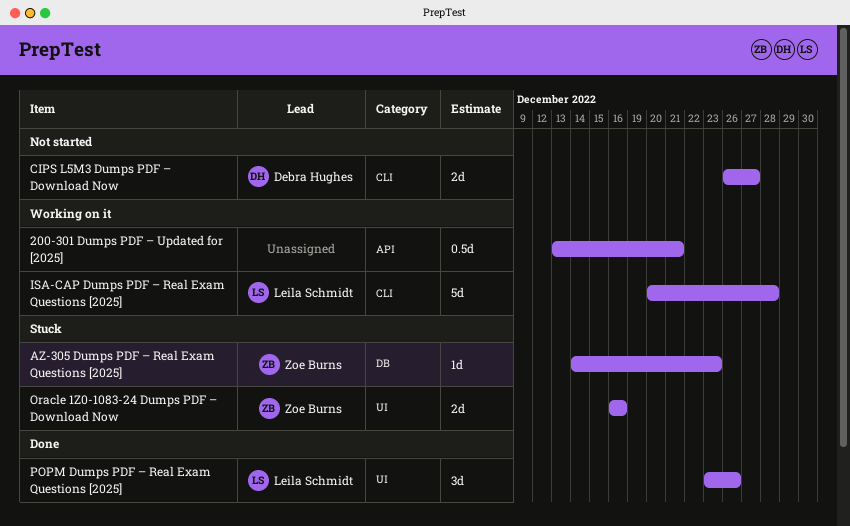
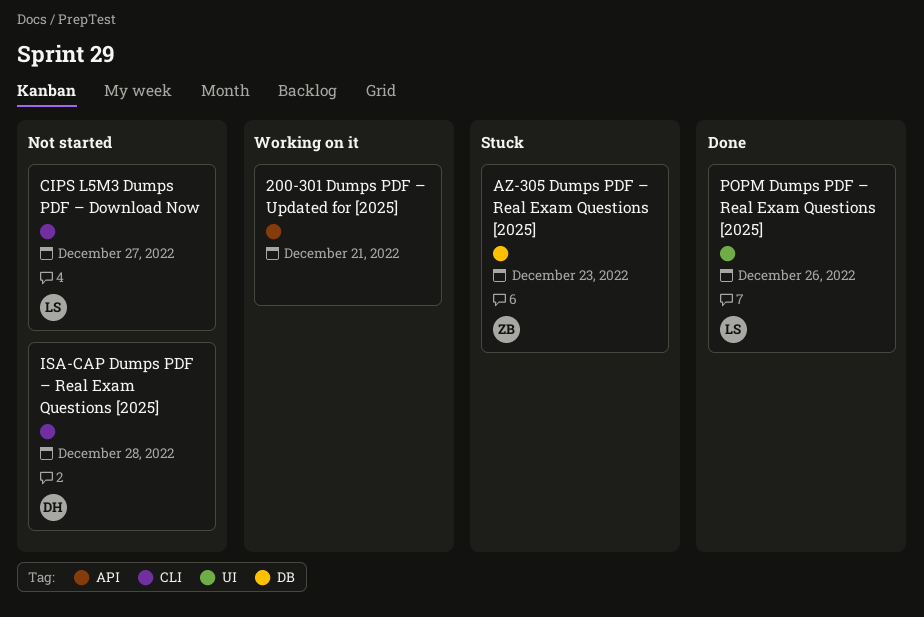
CIPS L5M3 Dumps PDF – Download Now, owner: Debra Hughes -> Leila Schmidt
ISA-CAP Dumps PDF – Real Exam Questions [2025], status: Working on it -> Not started
ISA-CAP Dumps PDF – Real Exam Questions [2025], owner: Leila Schmidt -> Debra Hughes
Oracle 1Z0-1083-24 Dumps PDF – Download Now: present -> none

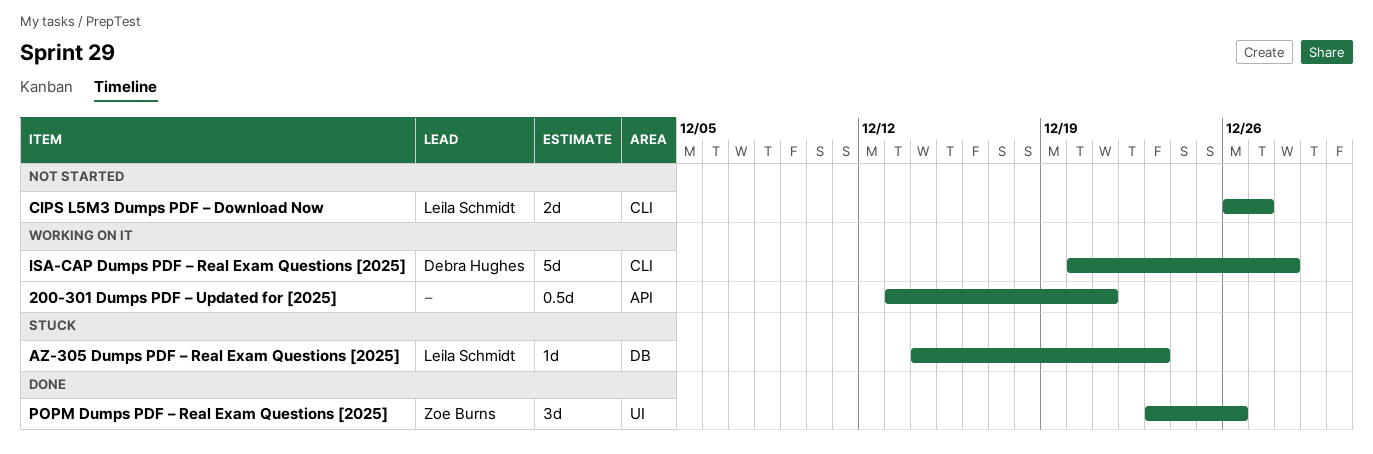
AZ-305 Dumps PDF – Real Exam Questions [2025], owner: Zoe Burns -> Leila Schmidt
ISA-CAP Dumps PDF – Real Exam Questions [2025], status: Not started -> Working on it
POPM Dumps PDF – Real Exam Questions [2025], owner: Leila Schmidt -> Zoe Burns

